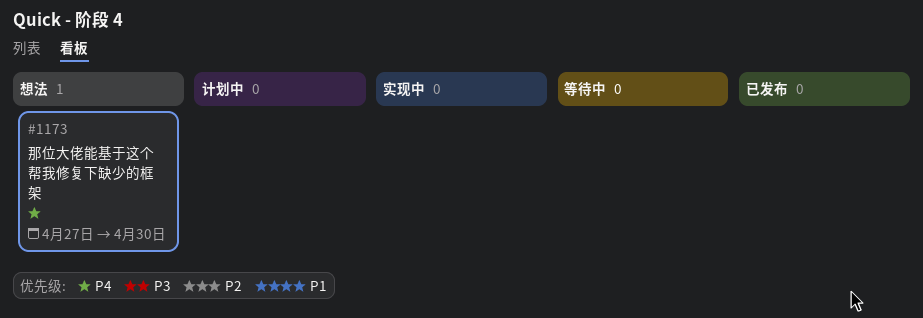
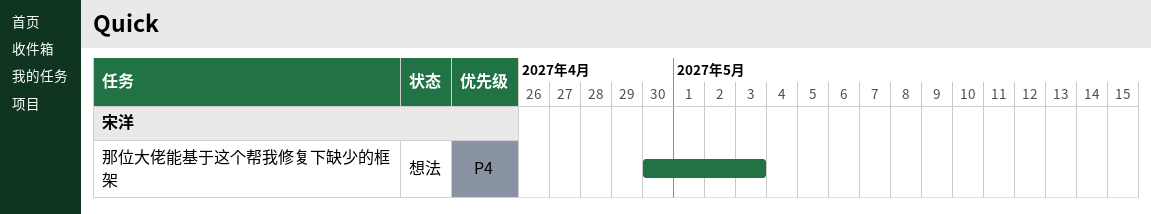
那位大佬能基于这个帮我修复下缺少的框架, start: Apr 27 -> Apr 30
那位大佬能基于这个帮我修复下缺少的框架, due: Apr 30 -> May 3

